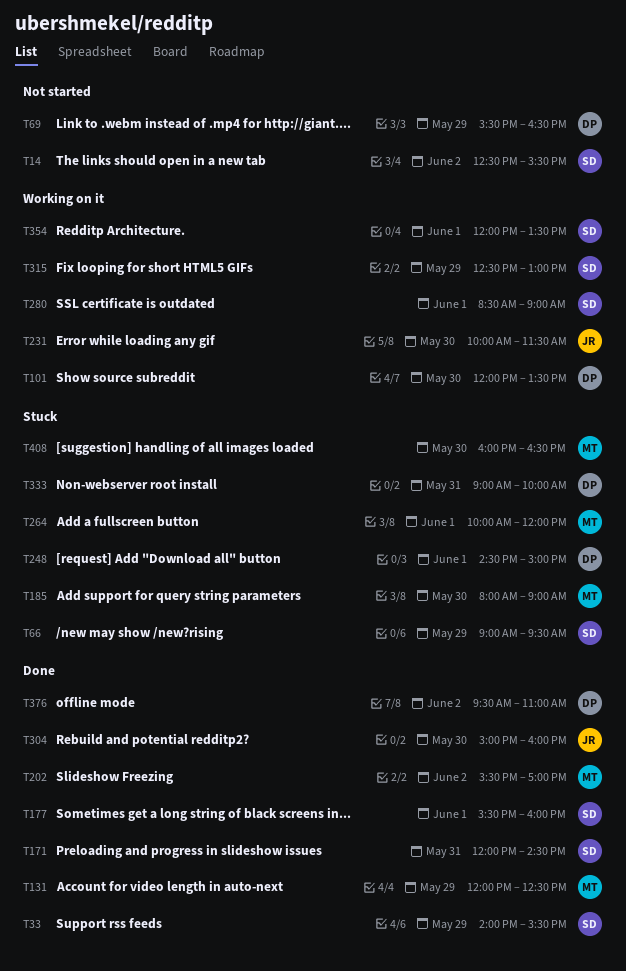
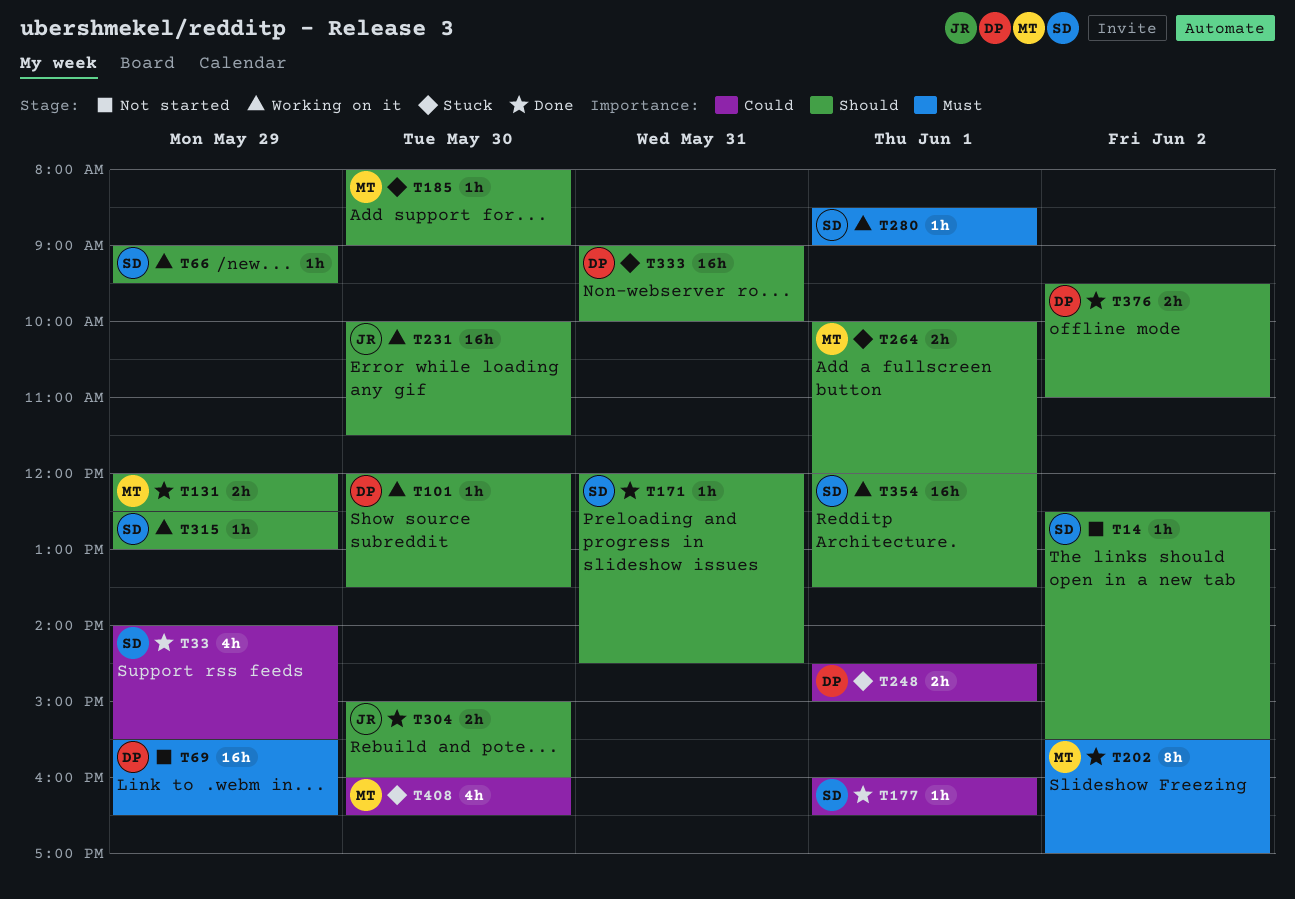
T66, status: Stuck -> Working on it
T177, begins: 15:30 -> 16:00
T177, ends: 16:00 -> 16:30

